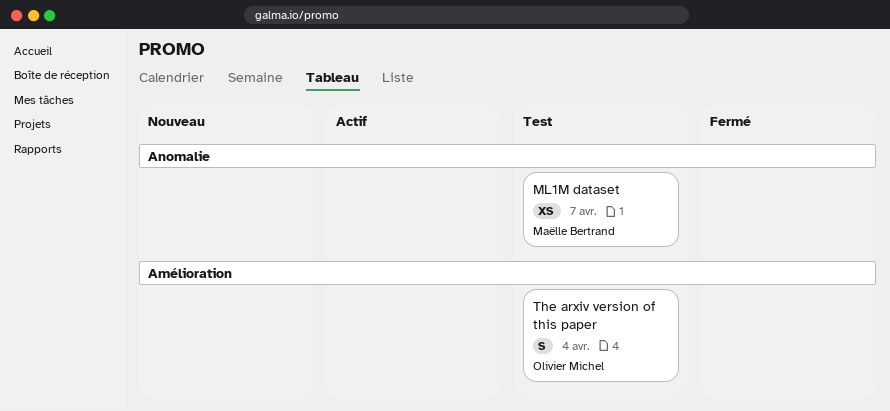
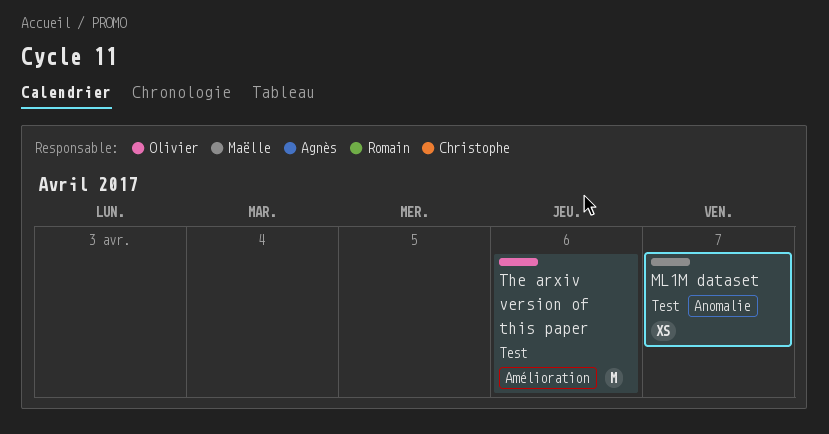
The arxiv version of this paper, estimate: S -> M
The arxiv version of this paper, due: Apr 4 -> Apr 6

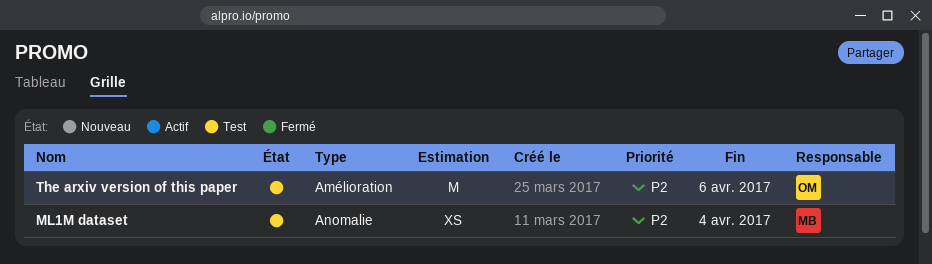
ML1M dataset, due: Apr 7 -> Apr 4

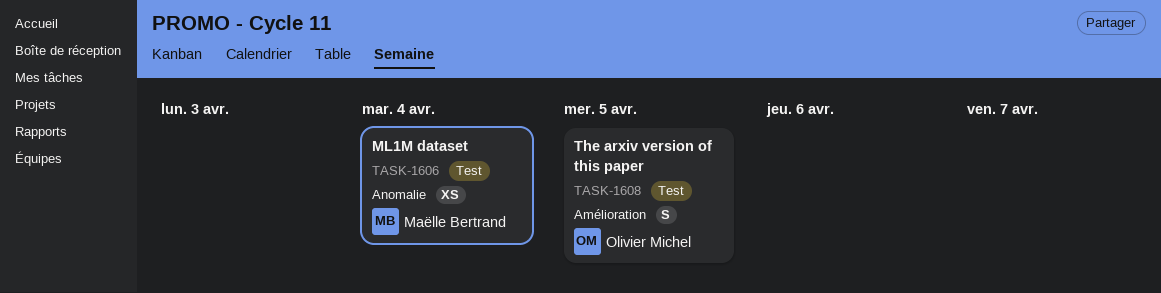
The arxiv version of this paper, estimate: M -> S
The arxiv version of this paper, due: Apr 6 -> Apr 5

